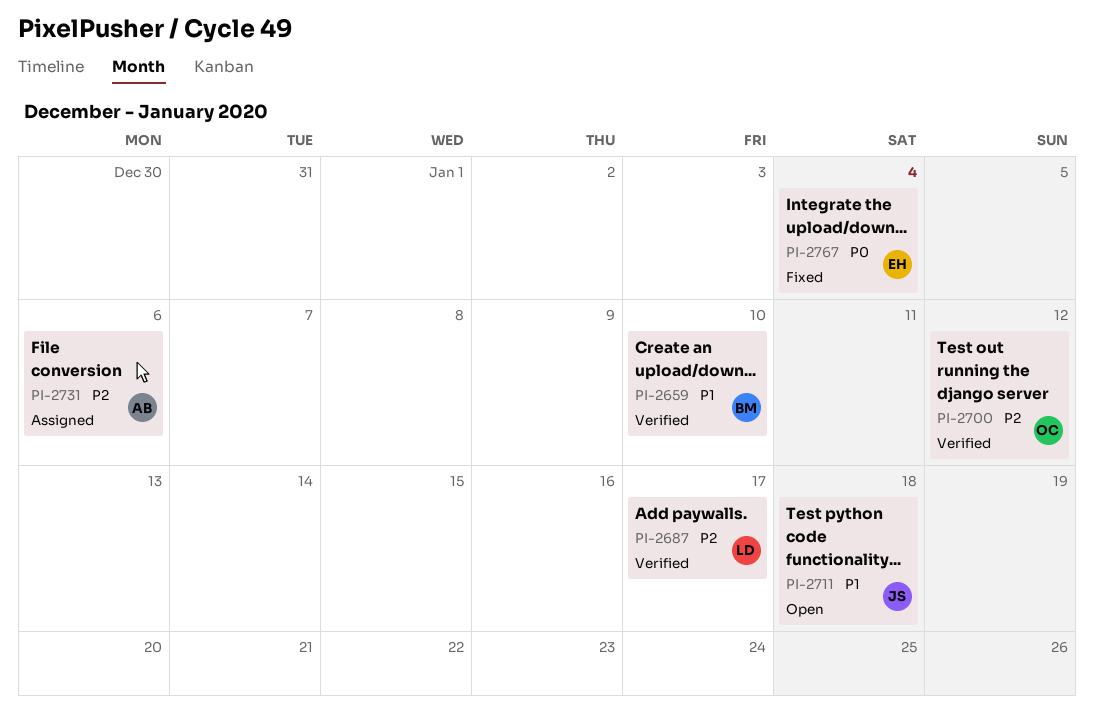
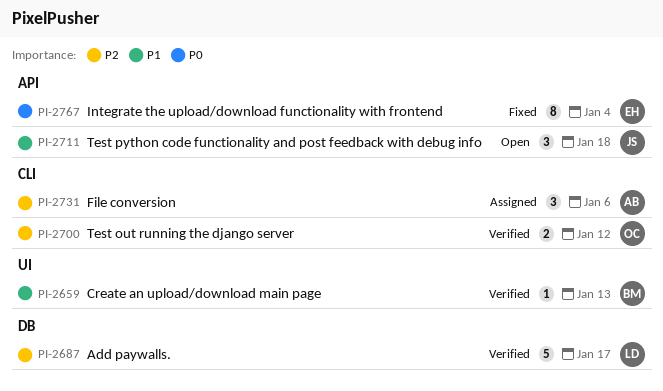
PI-2659, due: Jan 10 -> Jan 13

